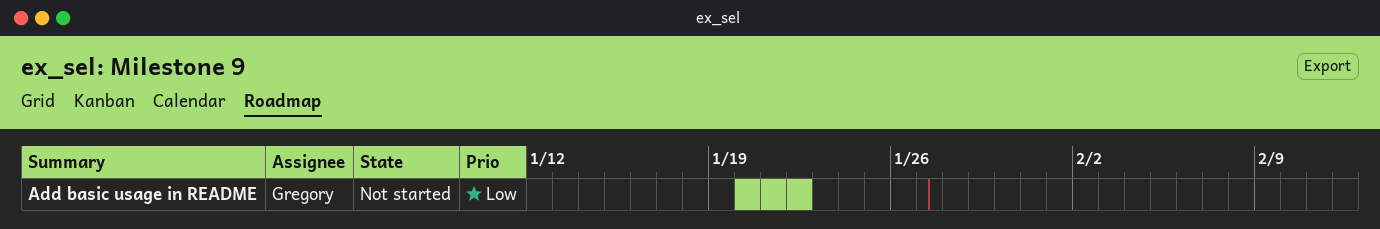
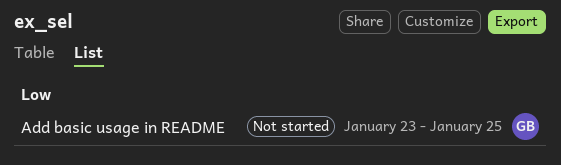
Add basic usage in README, start: Jan 20 -> Jan 23
Add basic usage in README, due: Jan 22 -> Jan 25

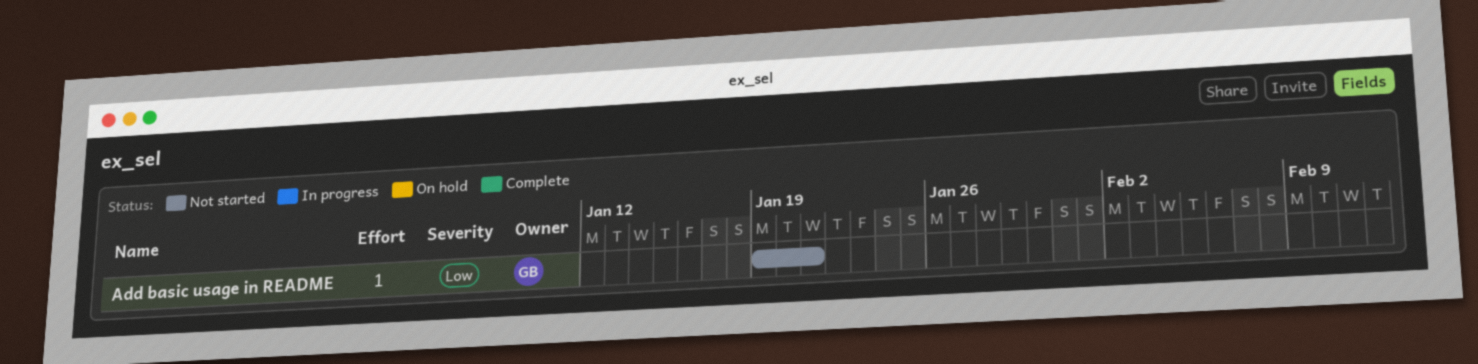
Add basic usage in README, start: Jan 23 -> Jan 19
Add basic usage in README, due: Jan 25 -> Jan 21

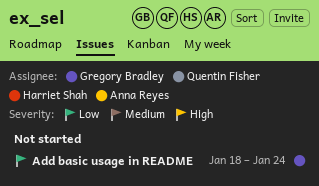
Add basic usage in README, start: Jan 19 -> Jan 18
Add basic usage in README, due: Jan 21 -> Jan 24

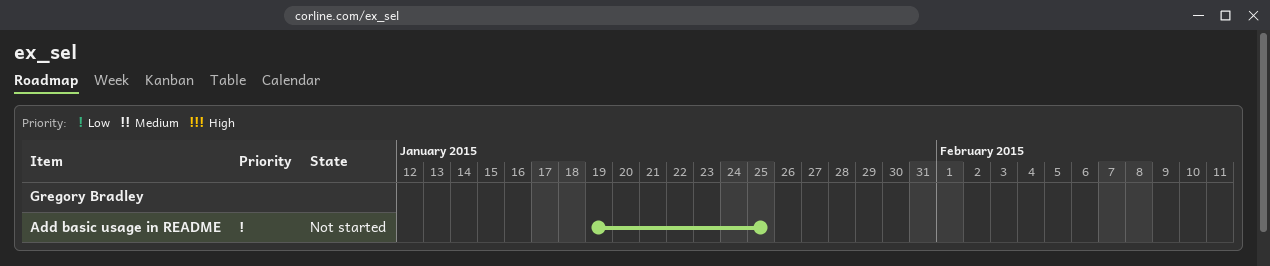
Add basic usage in README, start: Jan 18 -> Jan 19
Add basic usage in README, due: Jan 24 -> Jan 25

